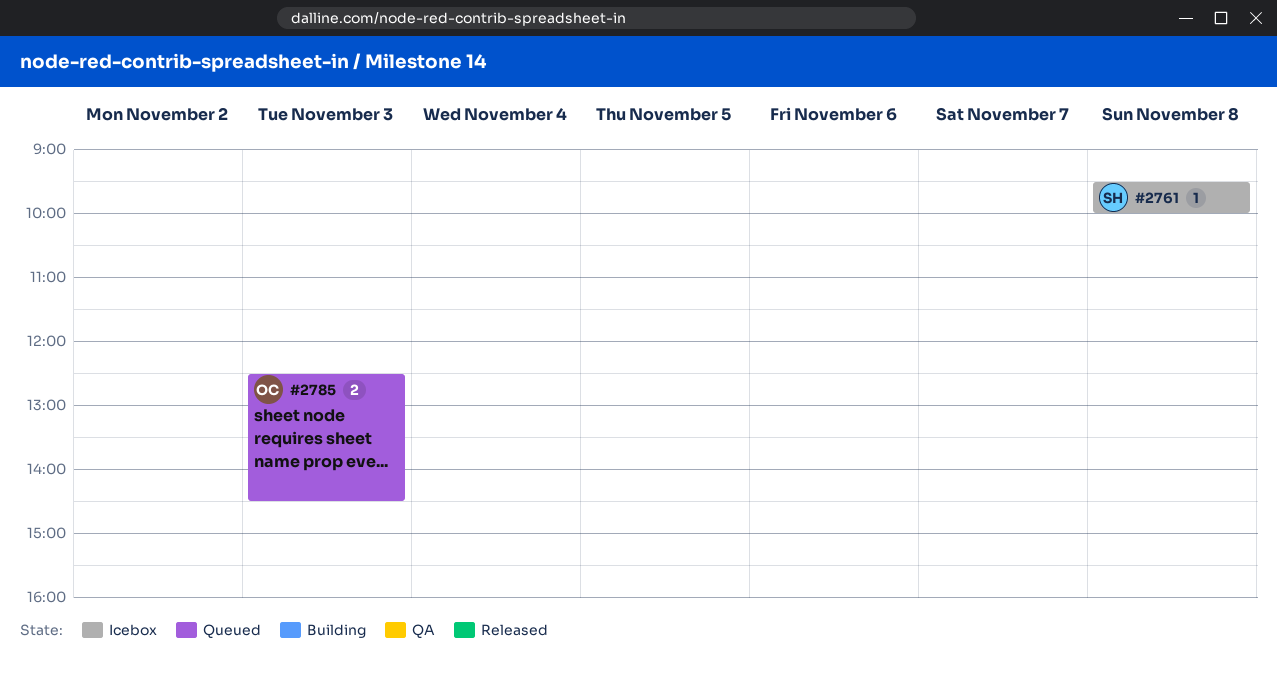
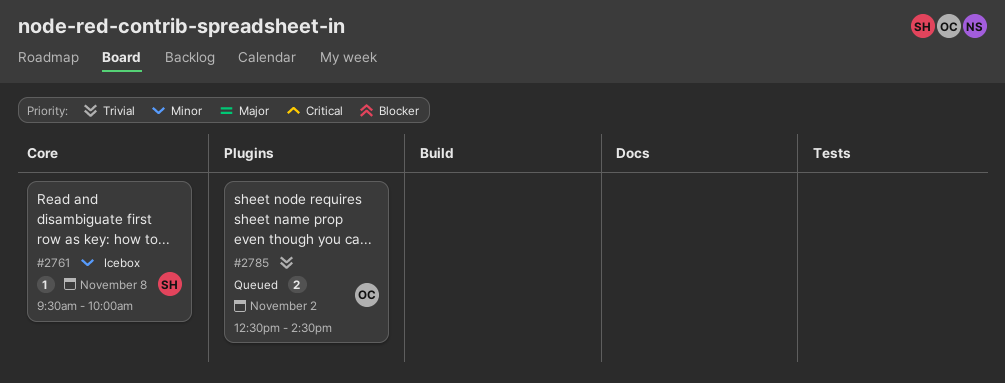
#2785, day: Nov 3 -> Nov 2

